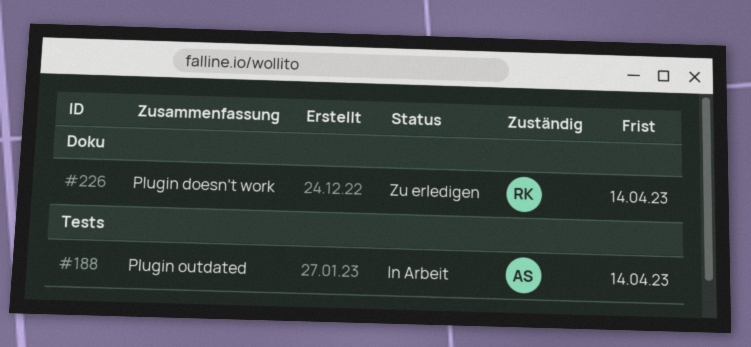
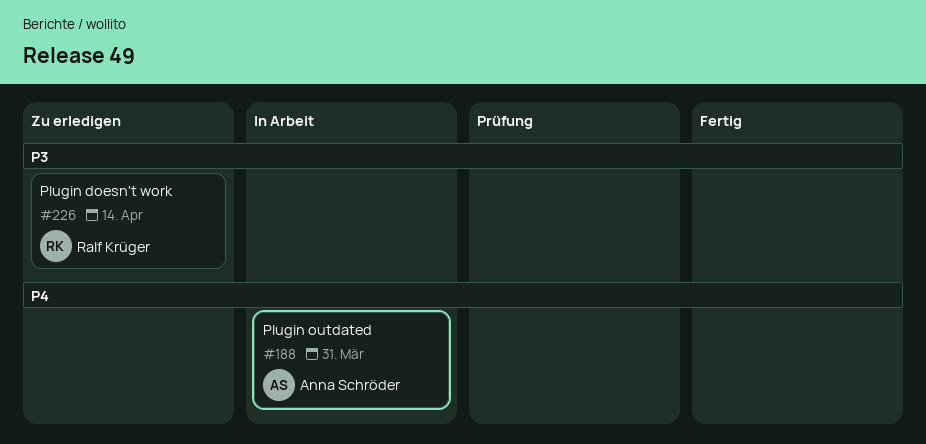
#188, due: Apr 14 -> Mar 31

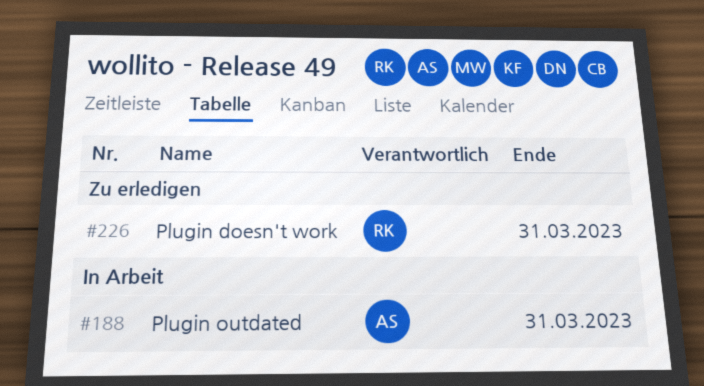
#226, due: Apr 14 -> Mar 31

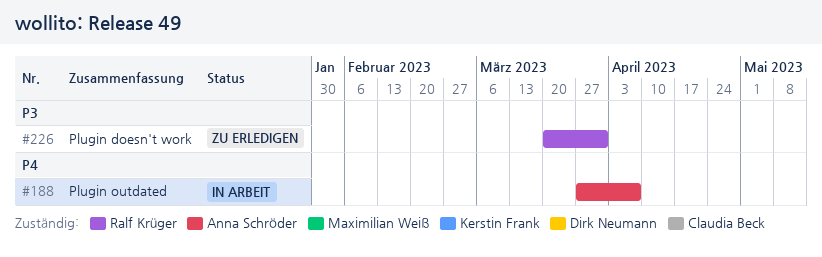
#188, due: Mar 31 -> Apr 7

